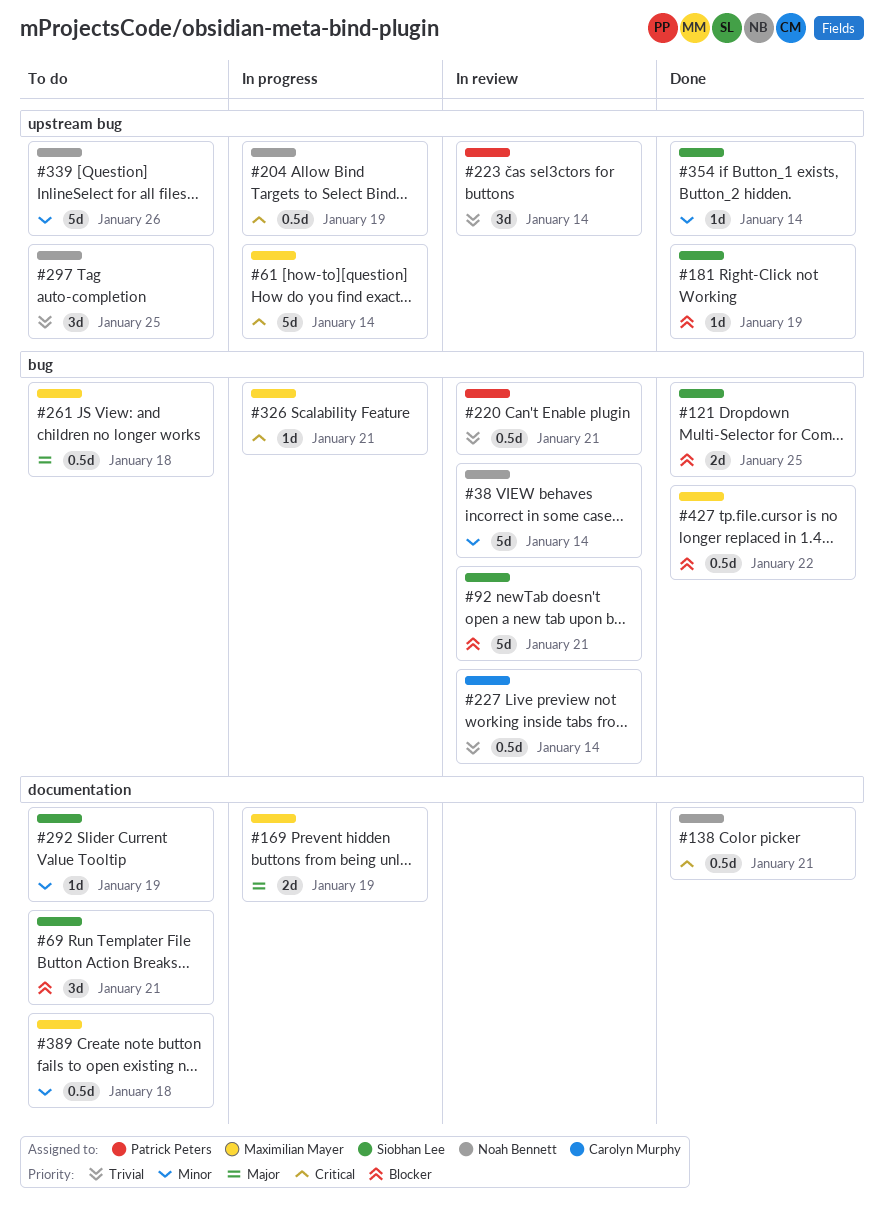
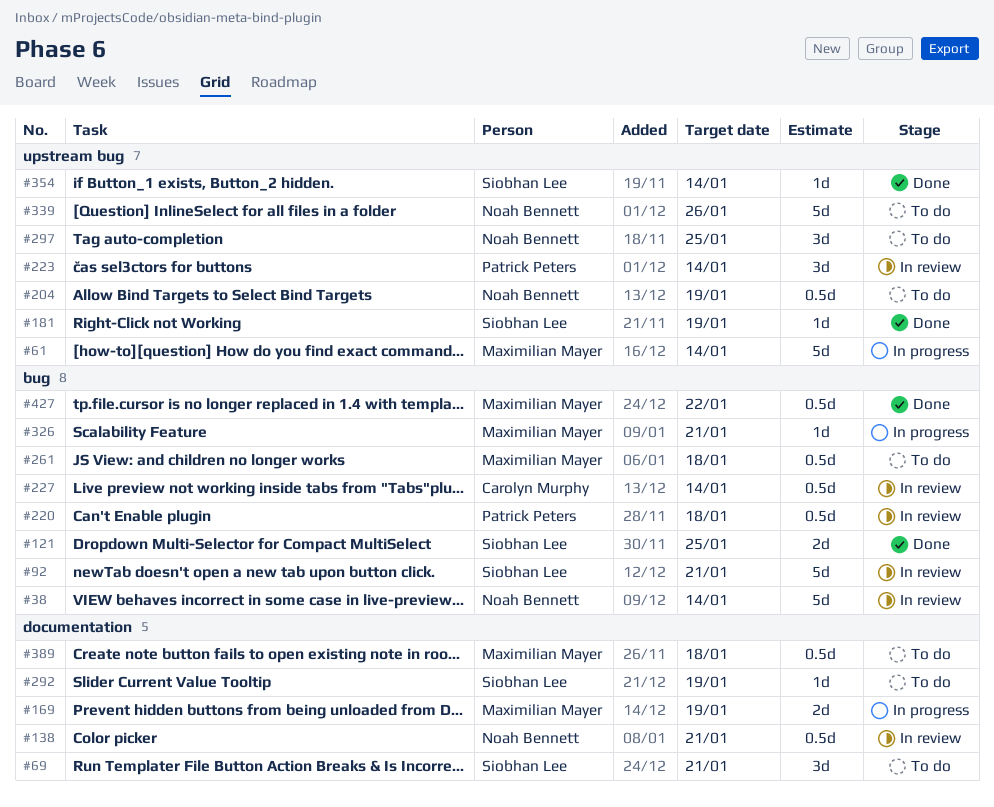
#138, status: Done -> In review
#204, status: In progress -> To do
#220, due: Jan 21 -> Jan 18

